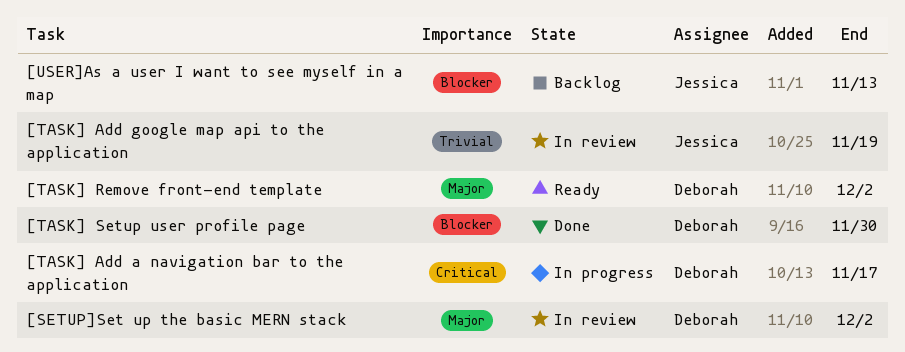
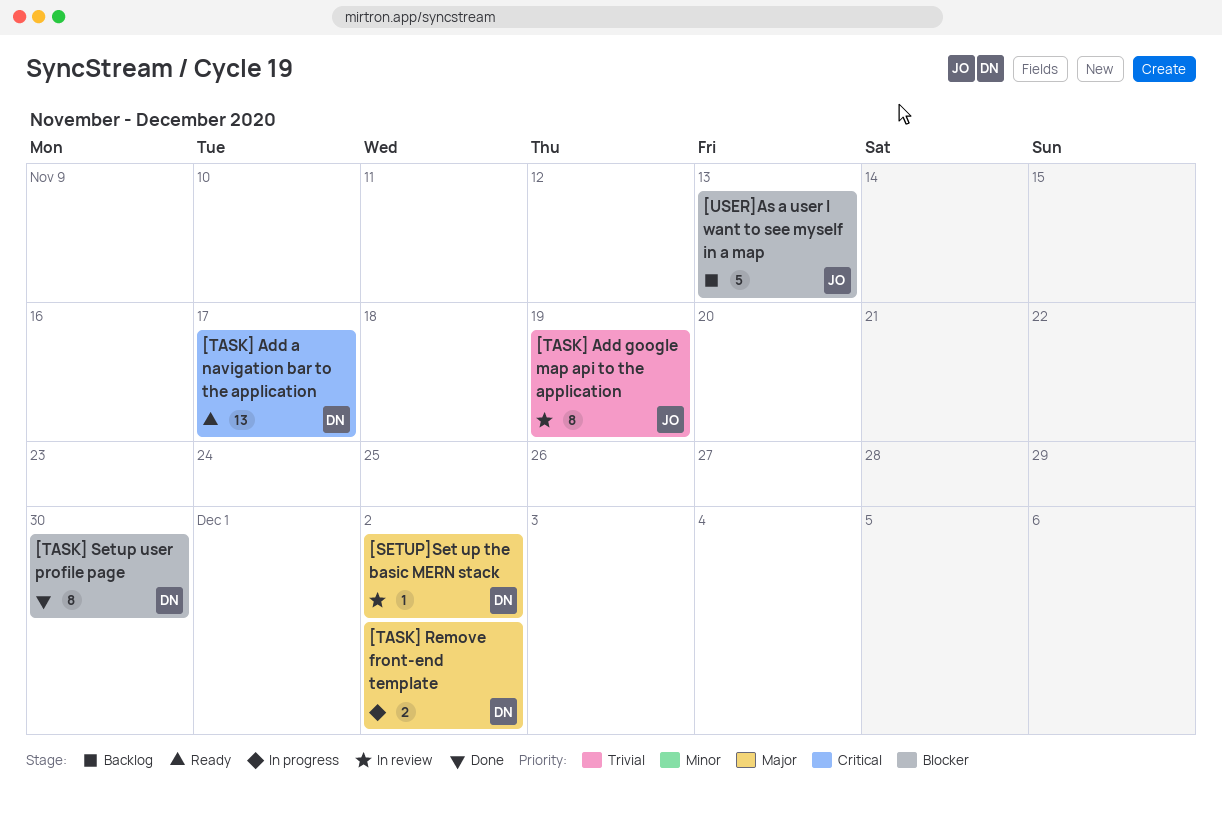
[TASK] Add a navigation bar to the application, status: In progress -> Ready
[TASK] Remove front-end template, status: Ready -> In progress

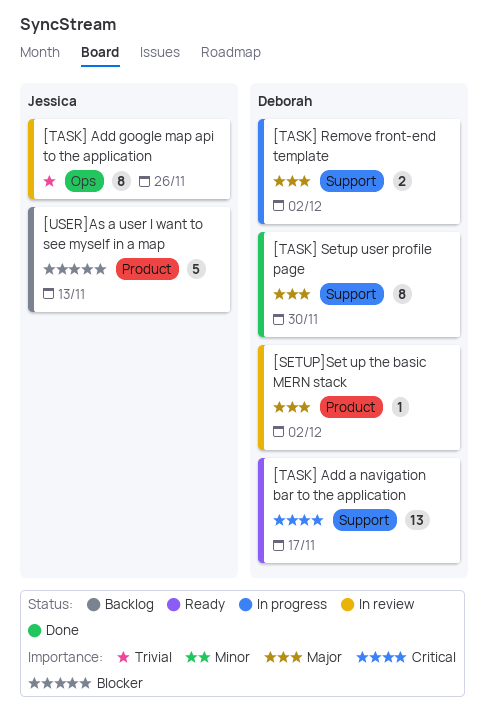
[TASK] Add google map api to the application, due: Nov 19 -> Nov 26
[TASK] Setup user profile page, priority: Blocker -> Major

